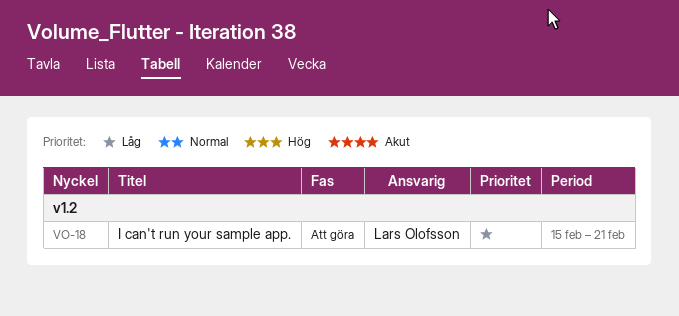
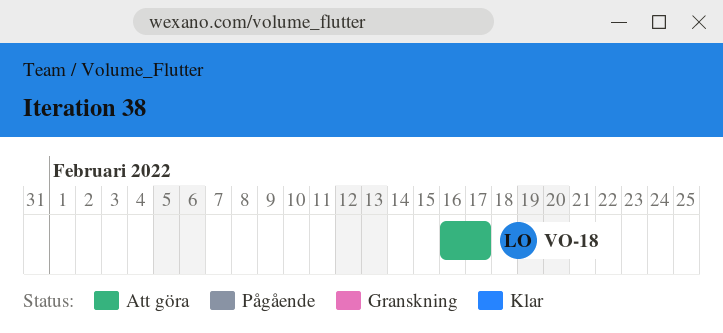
VO-18, start: Feb 15 -> Feb 16
VO-18, due: Feb 21 -> Feb 17

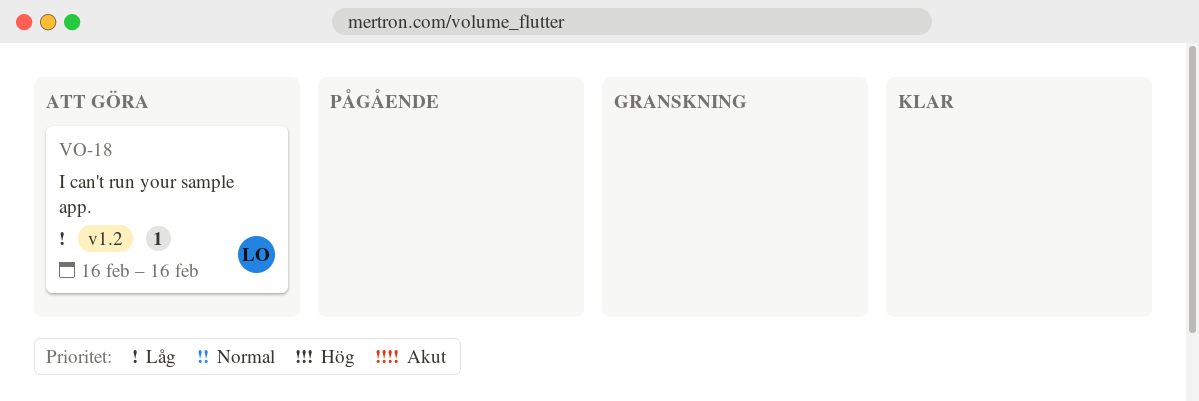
VO-18, due: Feb 17 -> Feb 16

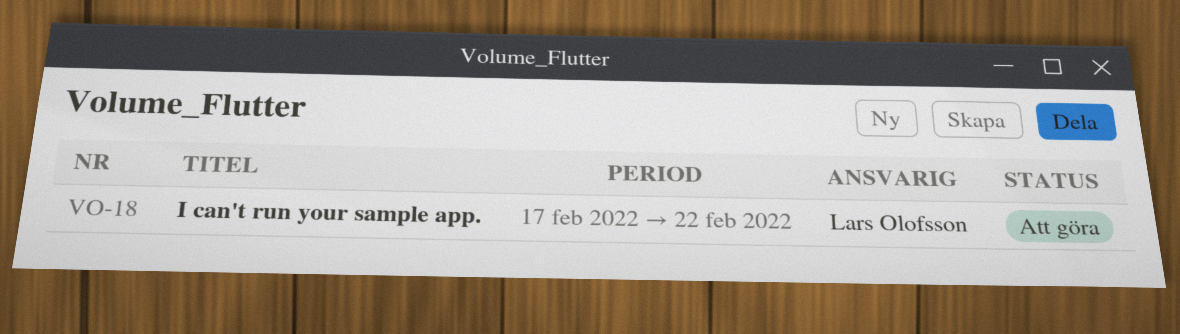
VO-18, start: Feb 16 -> Feb 17
VO-18, due: Feb 16 -> Feb 22

